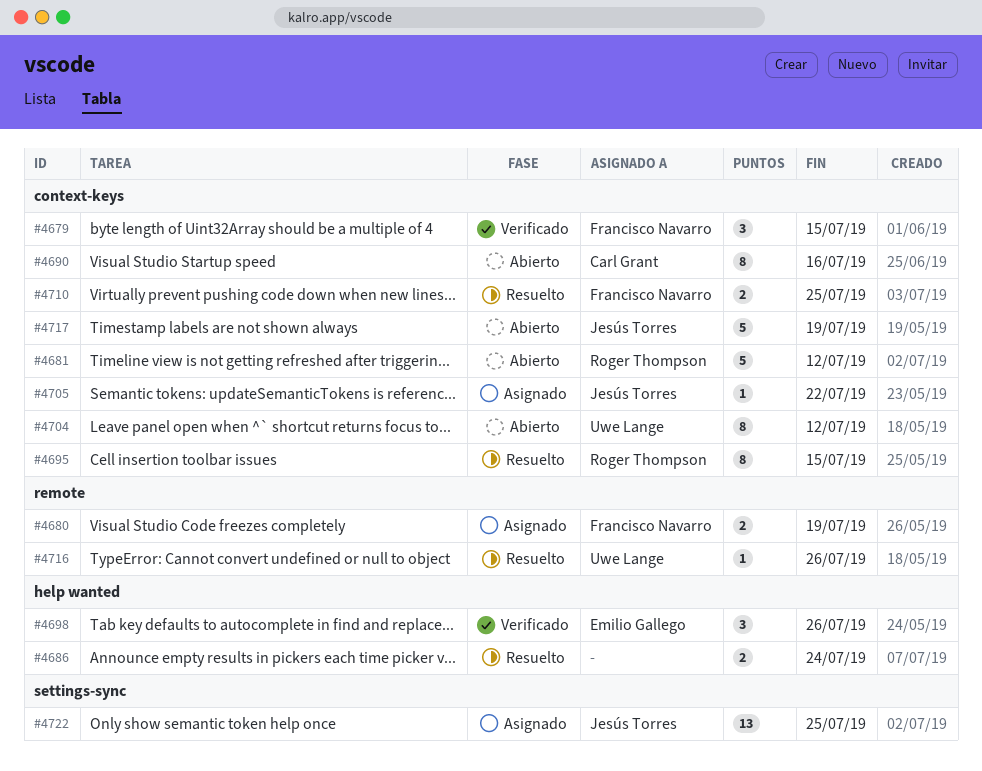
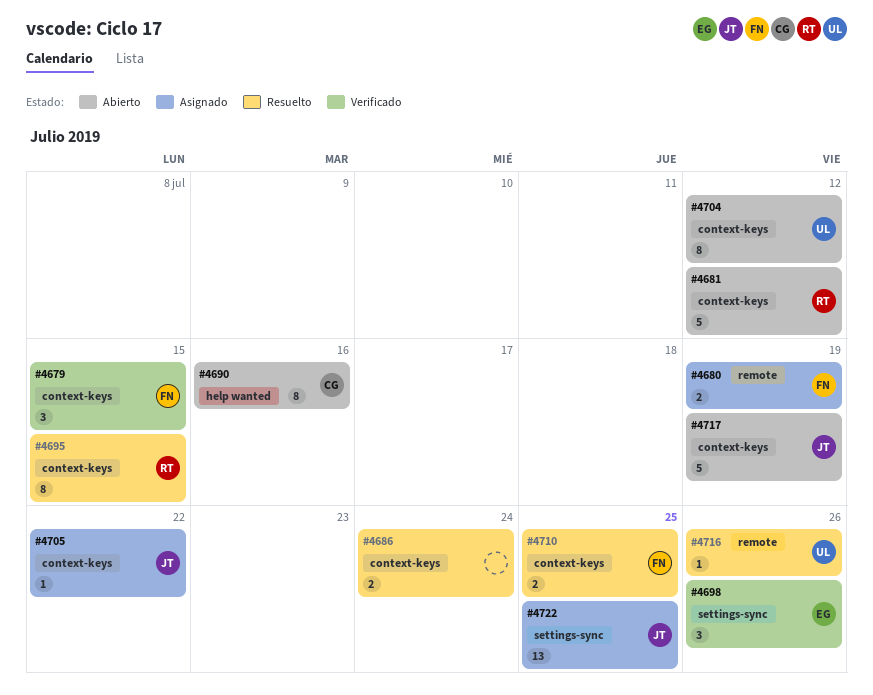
#4686, label: help wanted -> context-keys
#4690, label: context-keys -> help wanted
#4698, label: help wanted -> settings-sync

